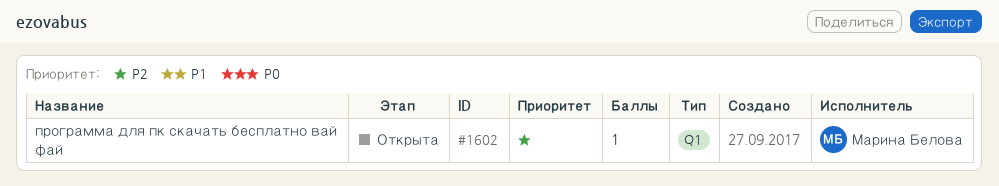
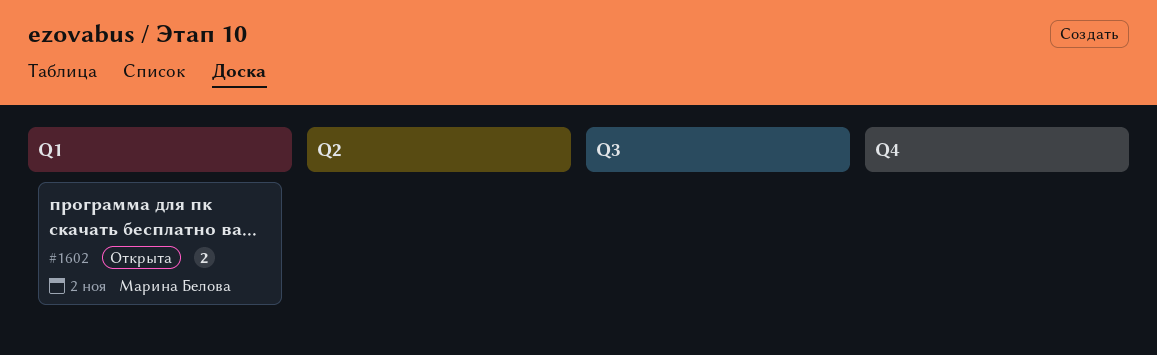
#1602, estimate: 1 -> 2

